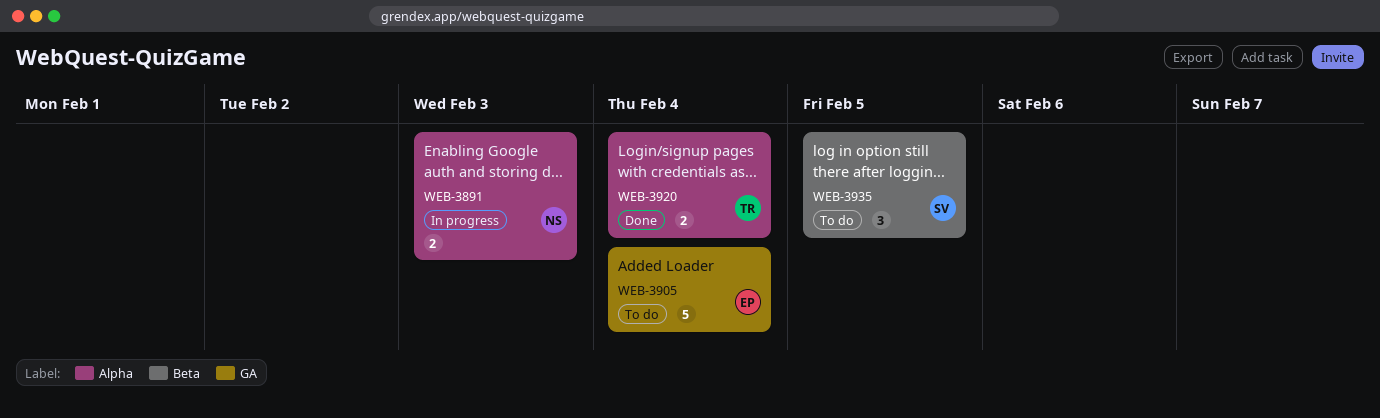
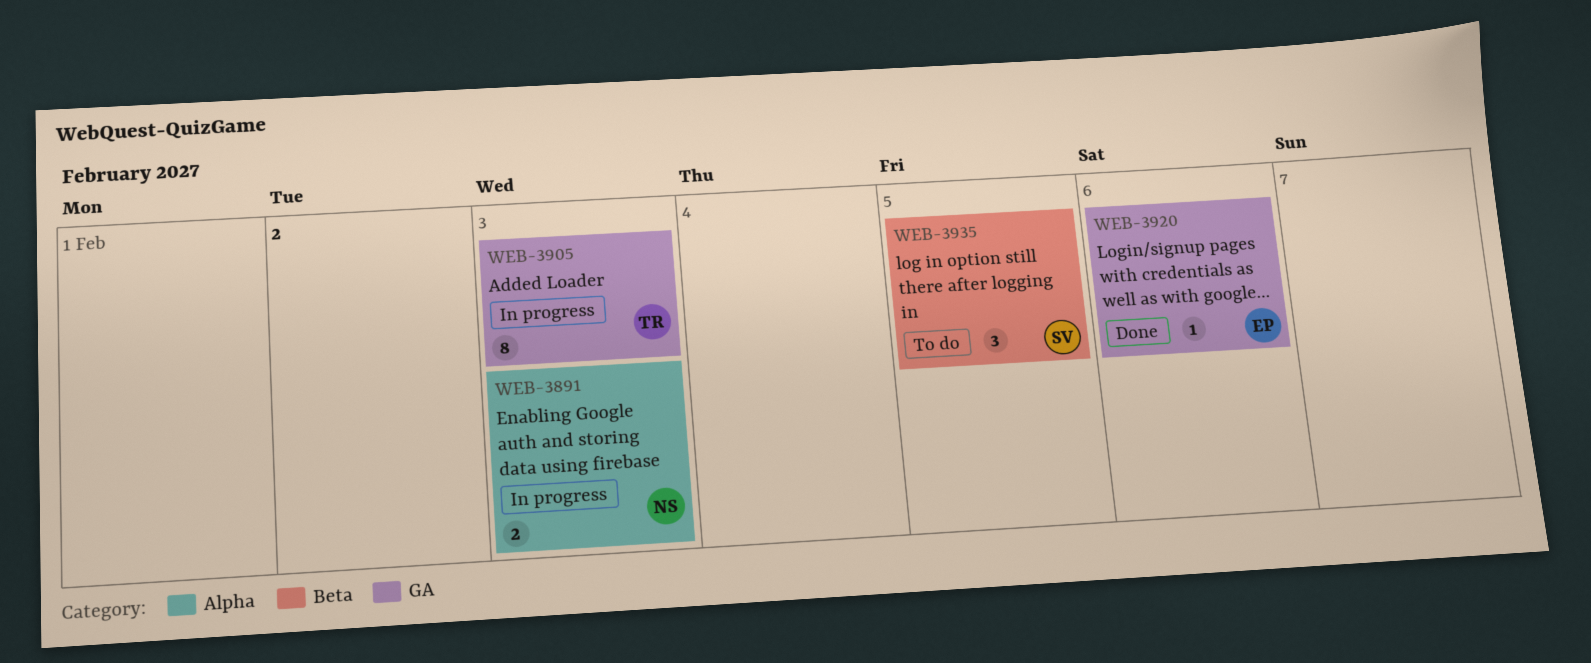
WEB-3905, status: To do -> In progress
WEB-3905, owner: EP -> TR
WEB-3905, estimate: 5 -> 8
WEB-3905, due: Feb 4 -> Feb 3
WEB-3920, owner: TR -> EP
WEB-3920, label: Alpha -> GA
WEB-3920, estimate: 2 -> 1
WEB-3920, due: Feb 4 -> Feb 6

